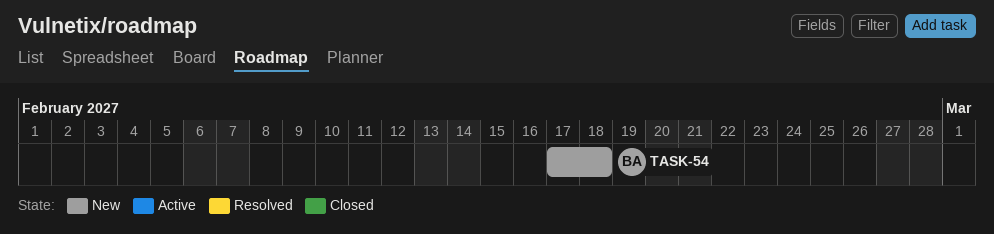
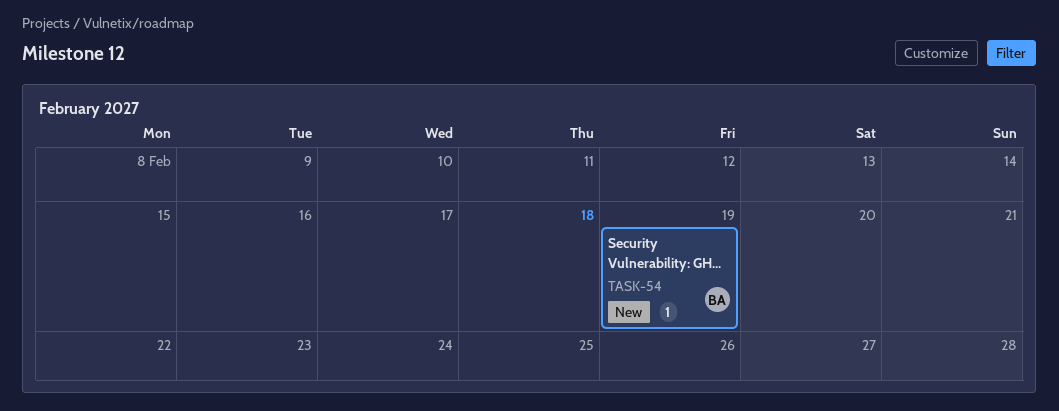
TASK-54, due: Feb 18 -> Feb 19

